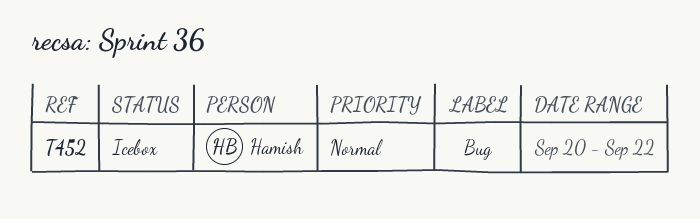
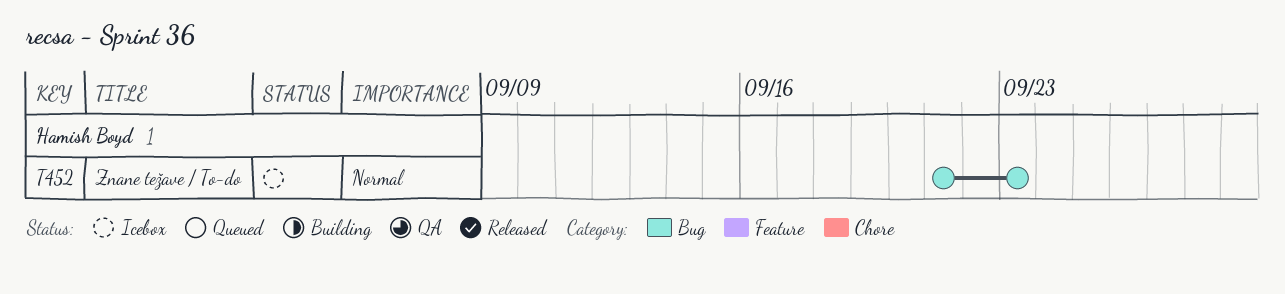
T452, start: Sep 20 -> Sep 21
T452, due: Sep 22 -> Sep 23

